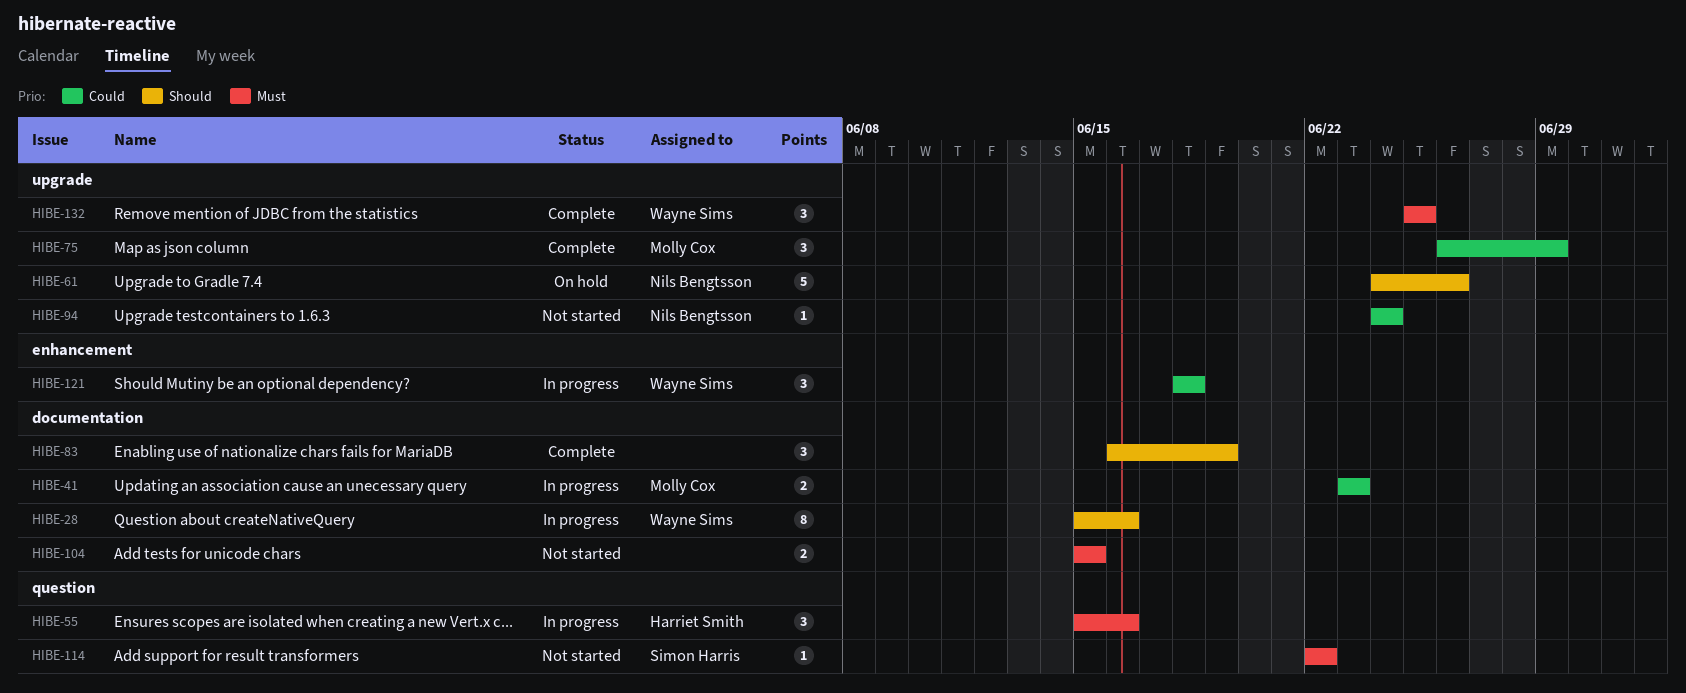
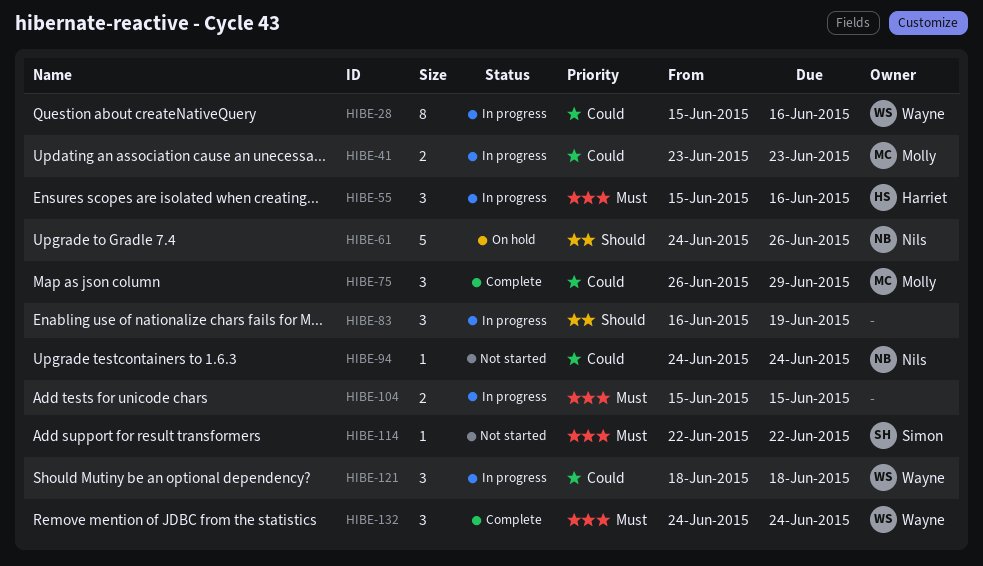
HIBE-28, priority: Should -> Could
HIBE-83, status: Complete -> In progress
HIBE-104, status: Not started -> In progress
HIBE-132, start: Jun 25 -> Jun 24
HIBE-132, due: Jun 25 -> Jun 24

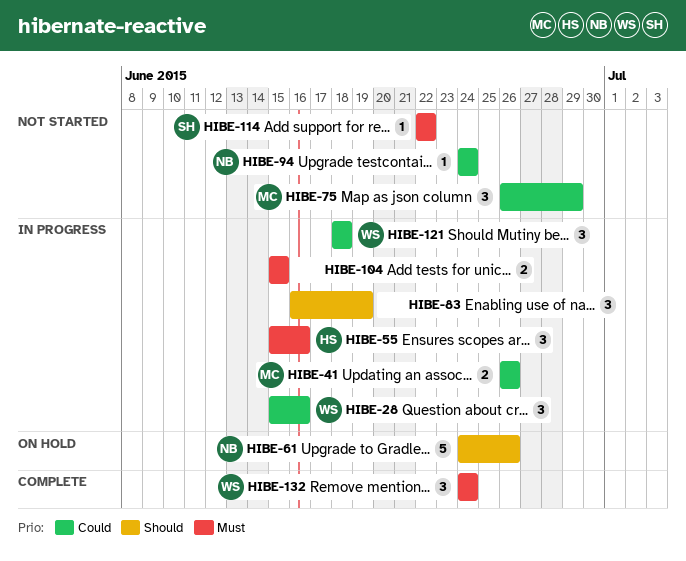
HIBE-28, estimate: 8 -> 3
HIBE-41, start: Jun 23 -> Jun 26
HIBE-41, due: Jun 23 -> Jun 26
HIBE-75, status: Complete -> Not started

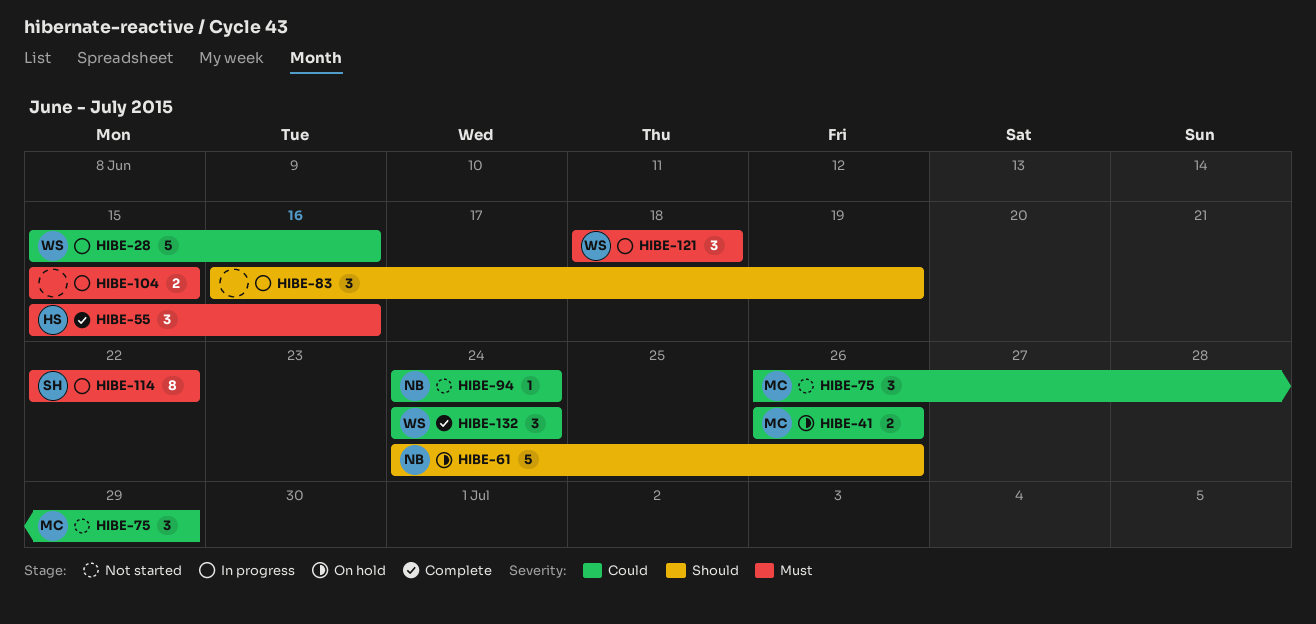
HIBE-28, estimate: 3 -> 5
HIBE-41, status: In progress -> On hold
HIBE-55, status: In progress -> Complete
HIBE-114, status: Not started -> In progress
HIBE-114, estimate: 1 -> 8
HIBE-121, priority: Could -> Must
HIBE-132, priority: Must -> Could

